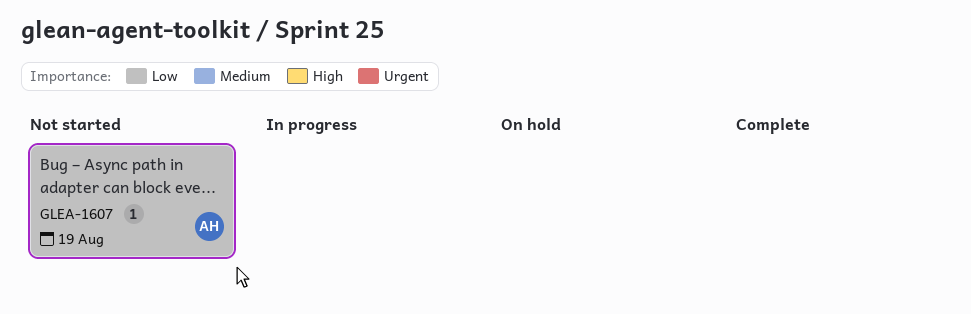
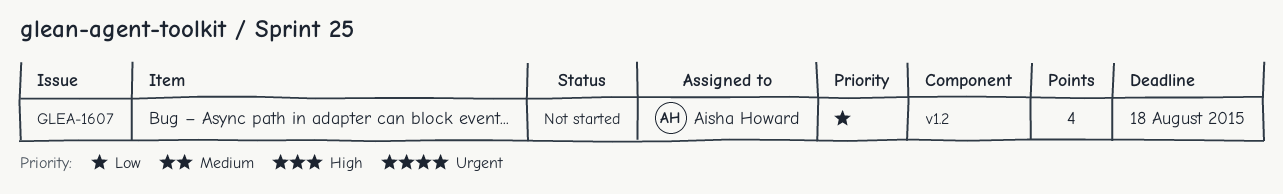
GLEA-1607, estimate: 1 -> 4
GLEA-1607, due: Aug 19 -> Aug 18

